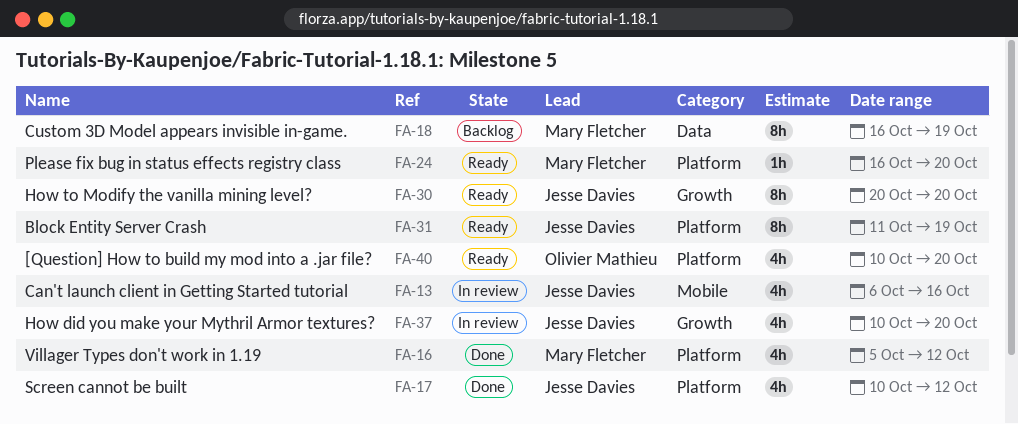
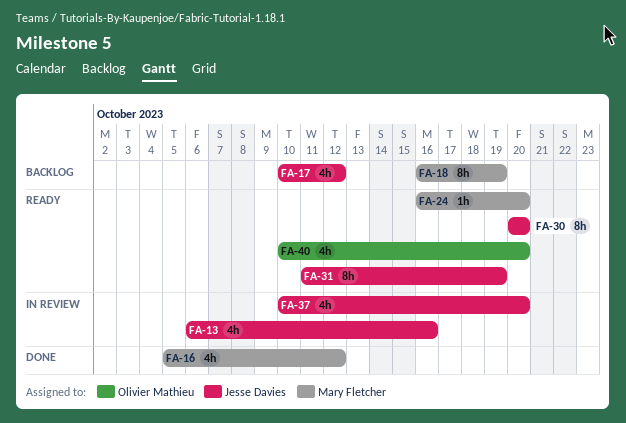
FA-17, status: Done -> Backlog

